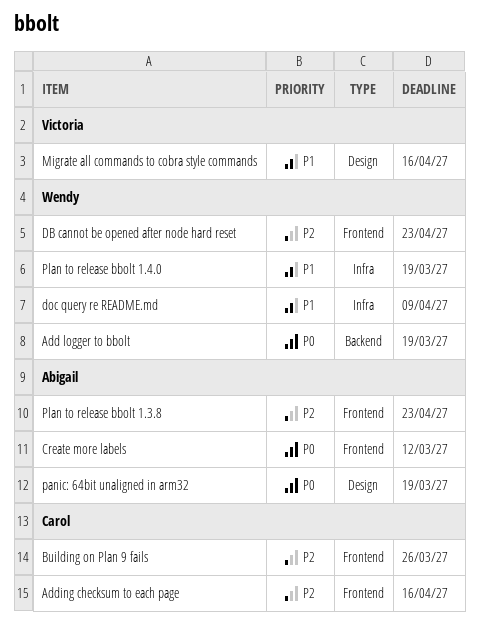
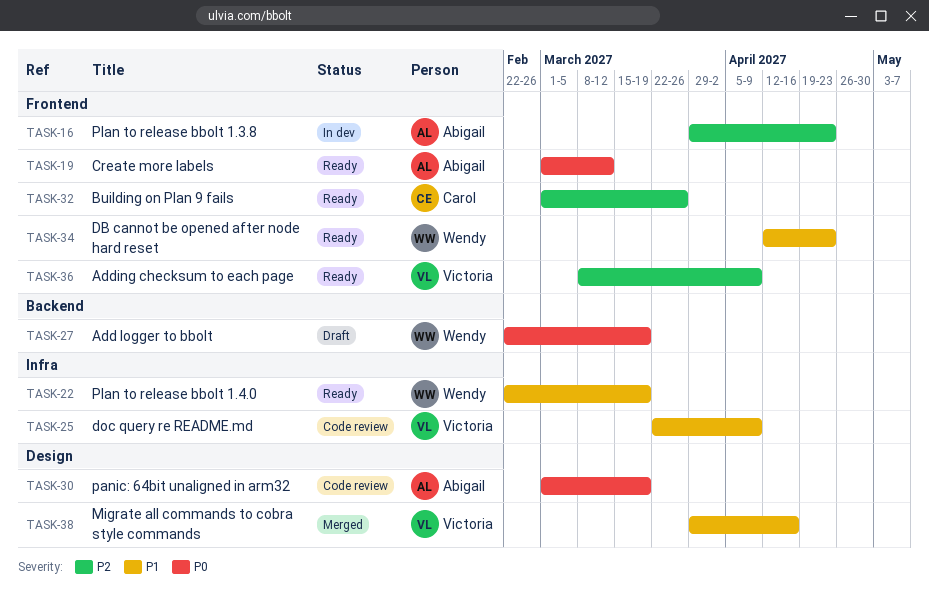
Adding checksum to each page, owner: Carol -> Victoria
Adding checksum to each page, due: Apr 16 -> Apr 9
DB cannot be opened after node hard reset, priority: P2 -> P1
doc query re README.md, owner: Wendy -> Victoria

